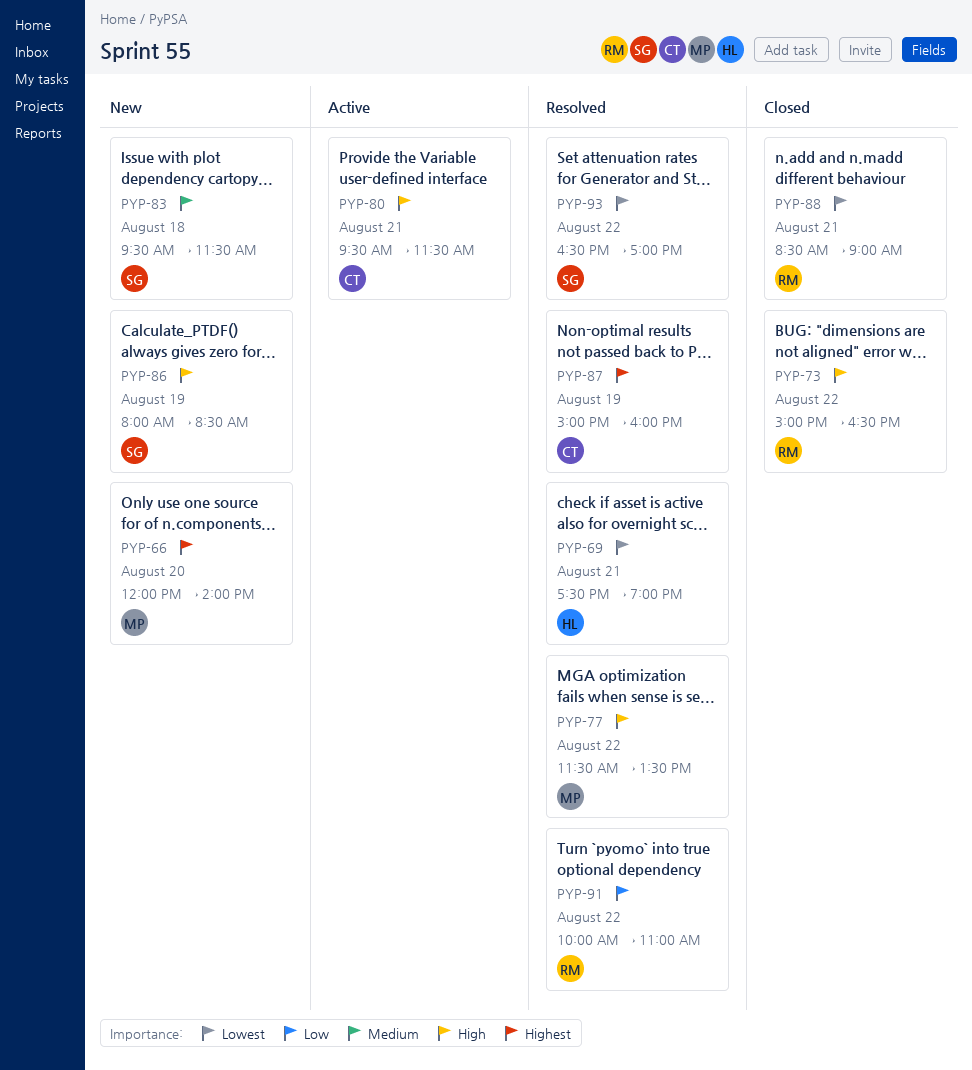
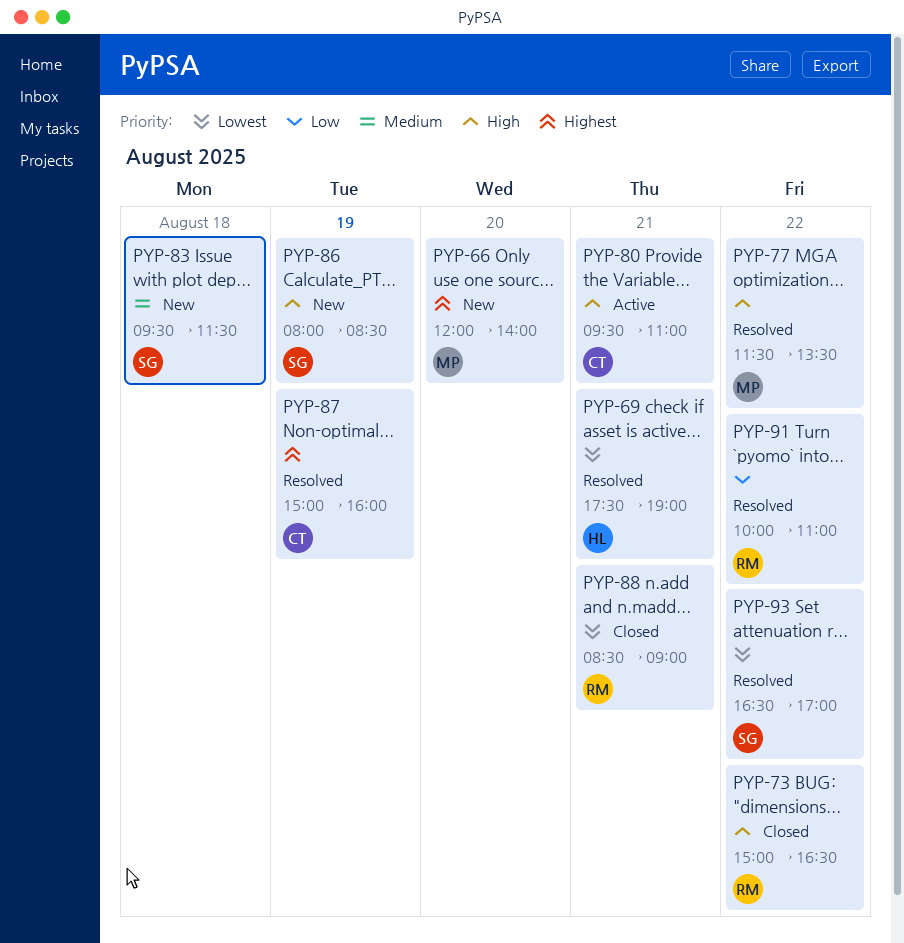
PYP-80, ends: 11:30 -> 11:00

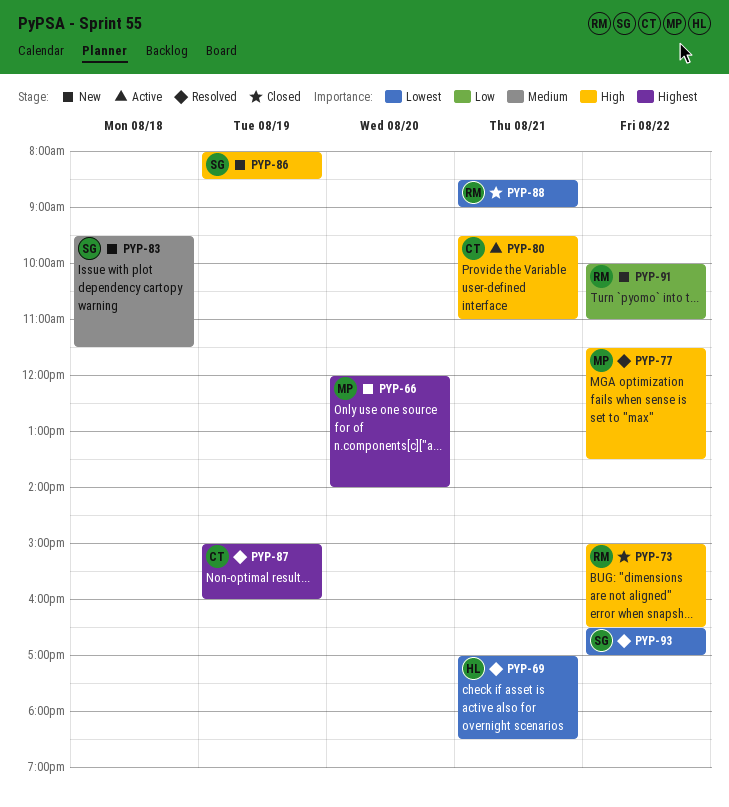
PYP-69, begins: 17:30 -> 17:00
PYP-69, ends: 19:00 -> 18:30
PYP-91, status: Resolved -> New

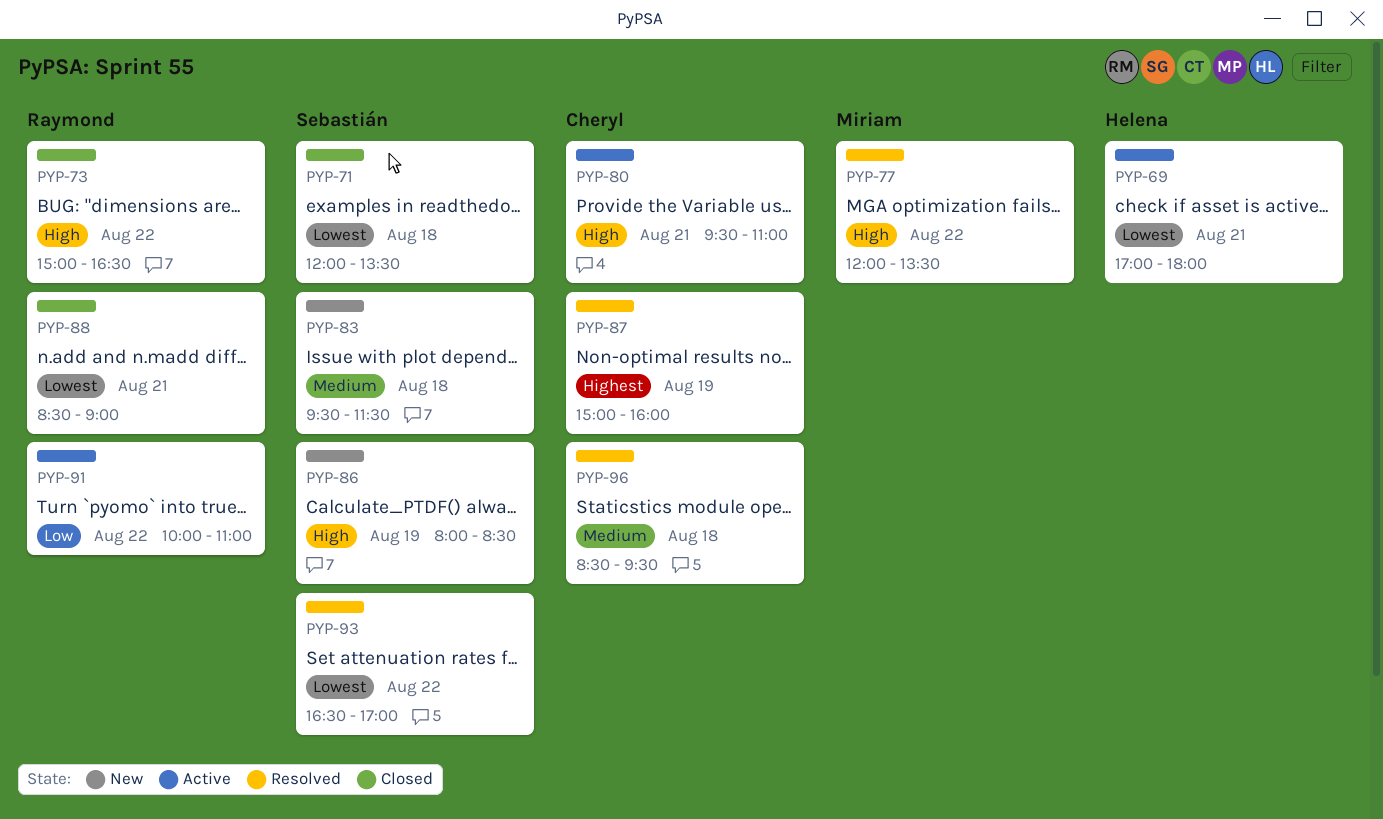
PYP-66: present -> none
PYP-69, status: Resolved -> Active
PYP-69, ends: 18:30 -> 18:00
PYP-71: none -> present
PYP-77, begins: 11:30 -> 12:00
PYP-91, status: New -> Active
PYP-96: none -> present

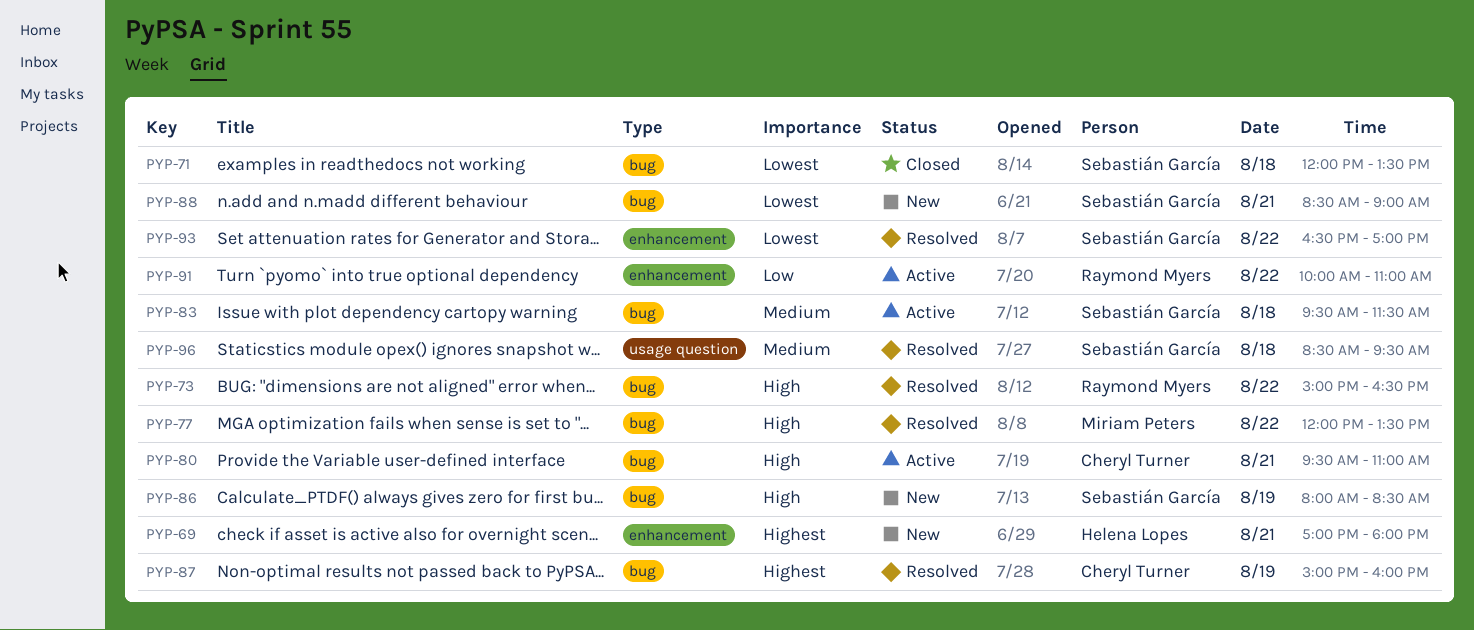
PYP-69, status: Active -> New
PYP-69, priority: Lowest -> Highest
PYP-73, status: Closed -> Resolved
PYP-83, status: New -> Active
PYP-88, status: Closed -> New
PYP-88, owner: Raymond Myers -> Sebastián García
PYP-96, owner: Cheryl Turner -> Sebastián García

